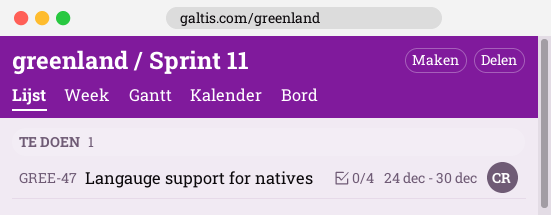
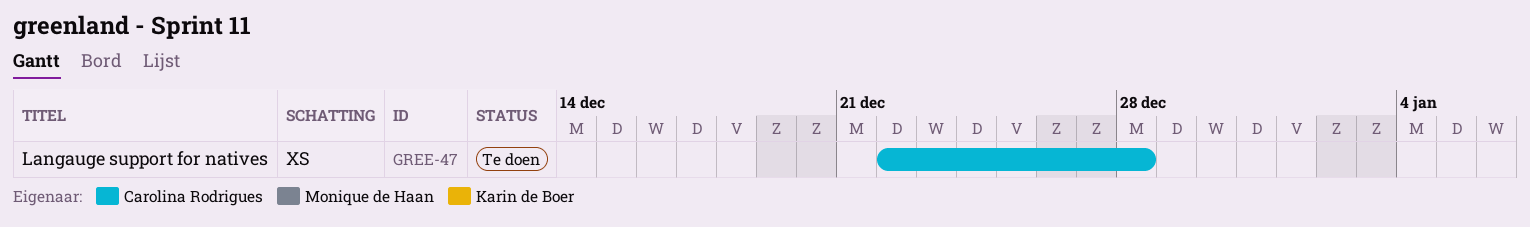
GREE-47, start: Dec 24 -> Dec 22
GREE-47, due: Dec 30 -> Dec 28

